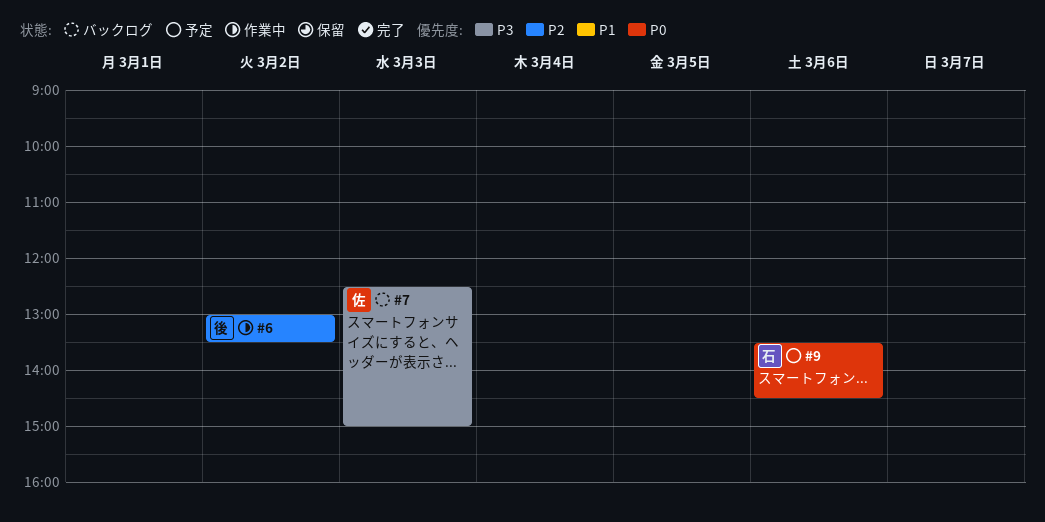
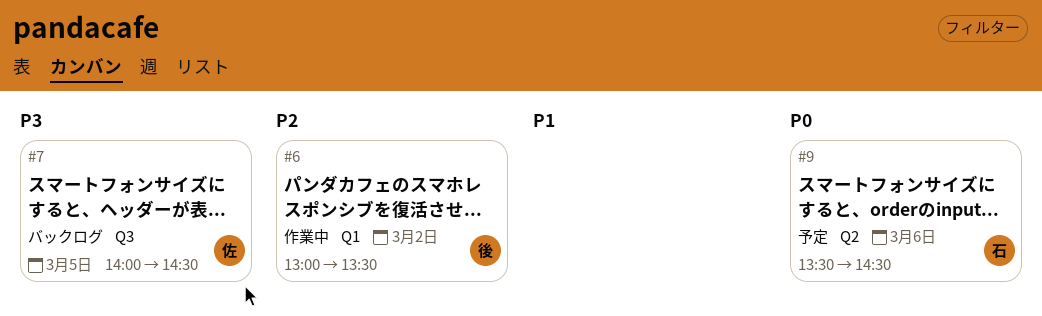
#7, day: Mar 3 -> Mar 5
#7, begins: 12:30 -> 14:00
#7, ends: 15:00 -> 14:30

